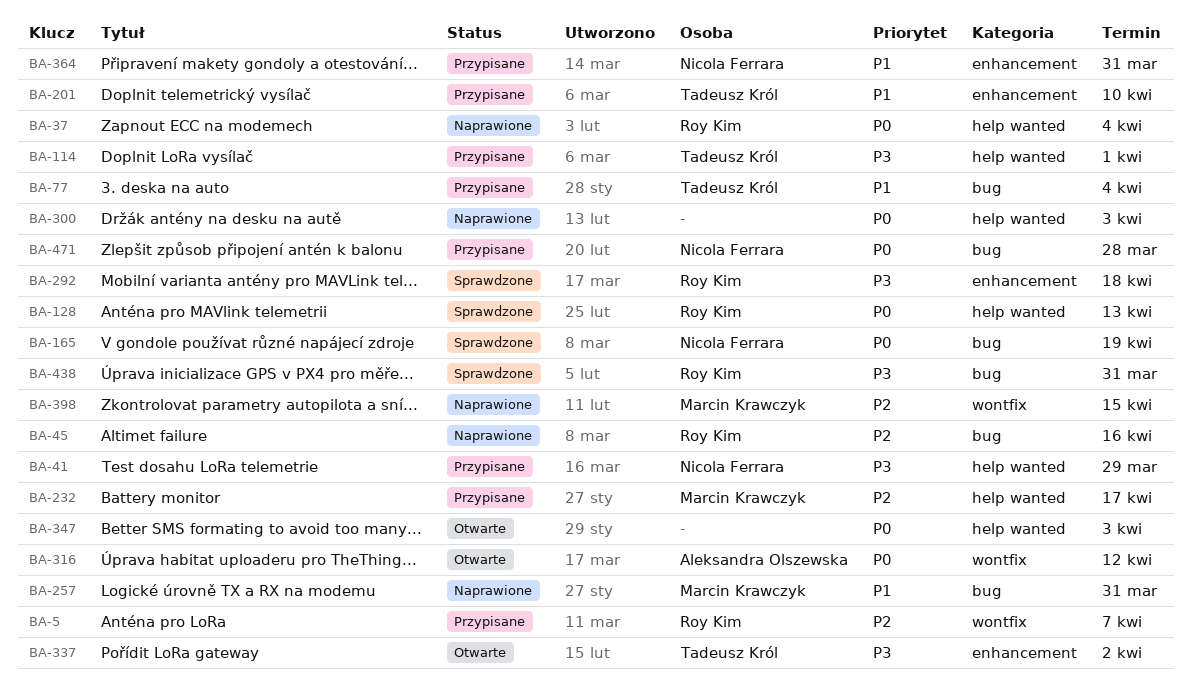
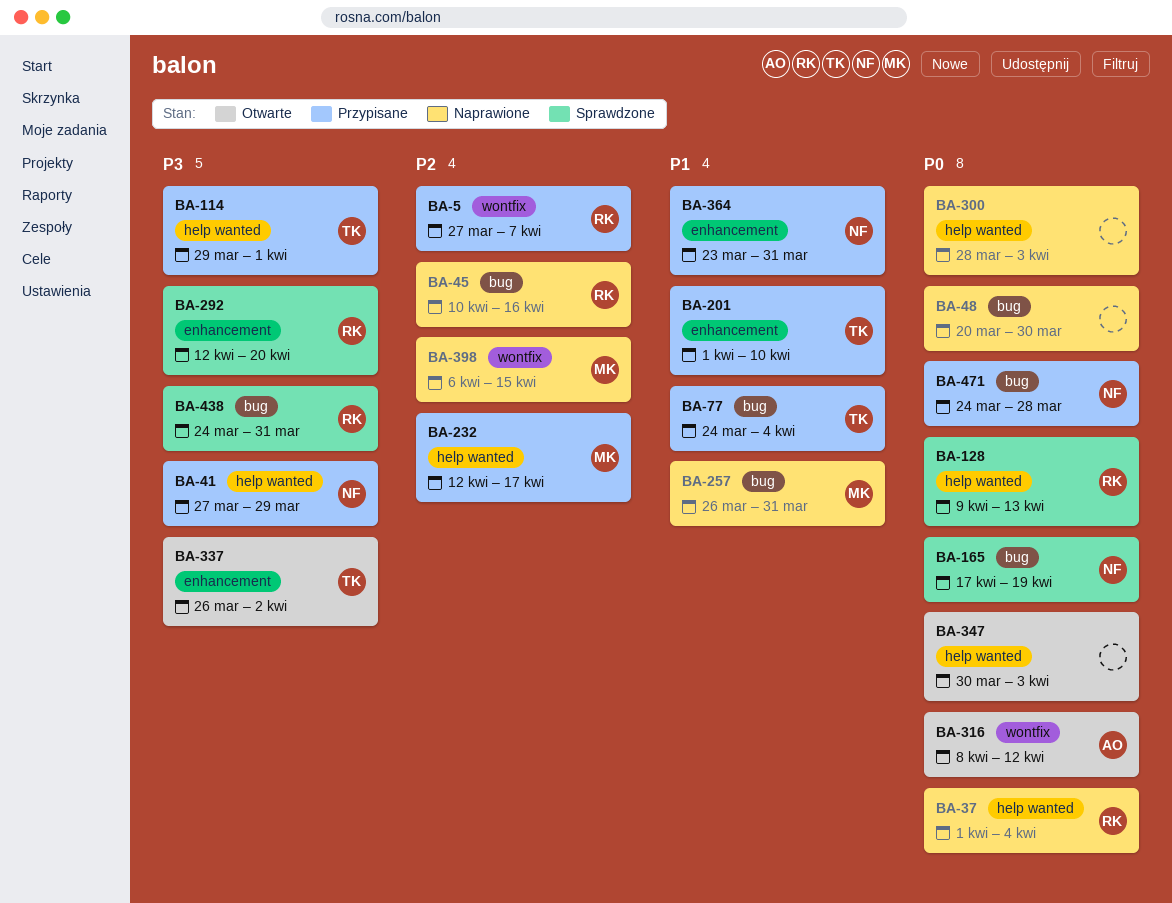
BA-48: none -> present
BA-292, due: Apr 18 -> Apr 20

